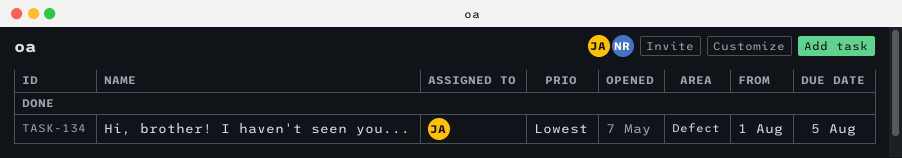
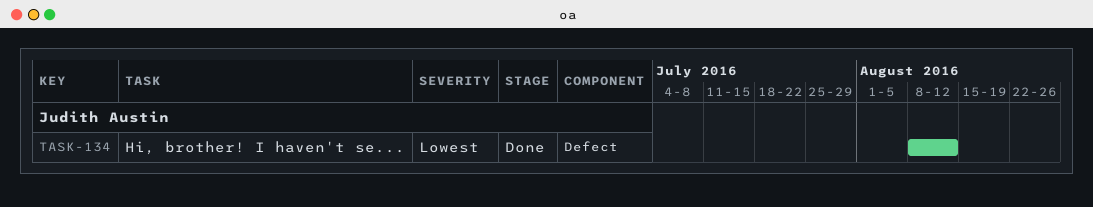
TASK-134, start: Aug 1 -> Aug 8
TASK-134, due: Aug 5 -> Aug 12

